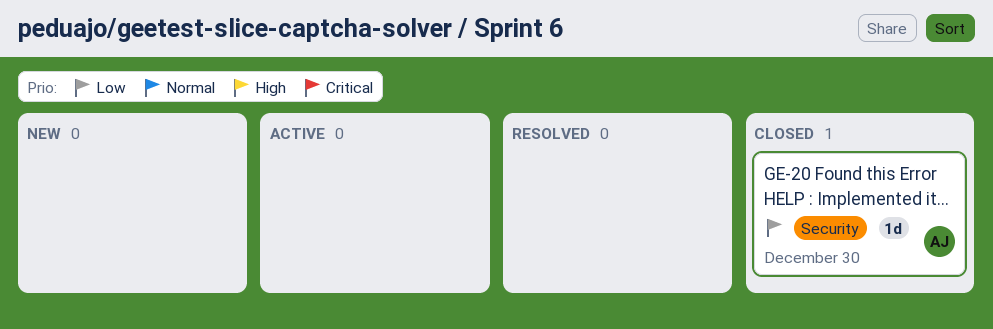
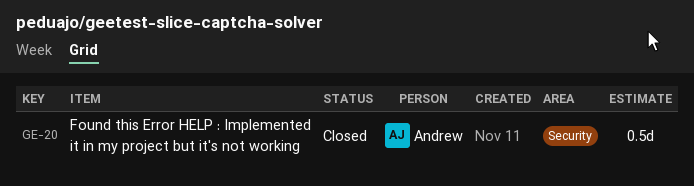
GE-20, estimate: 1d -> 0.5d

